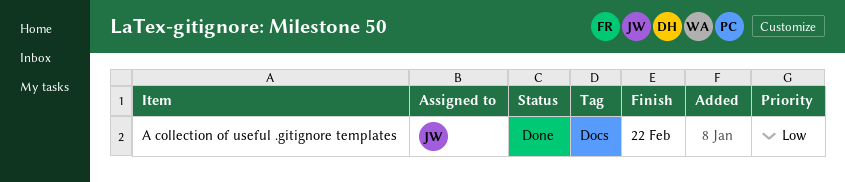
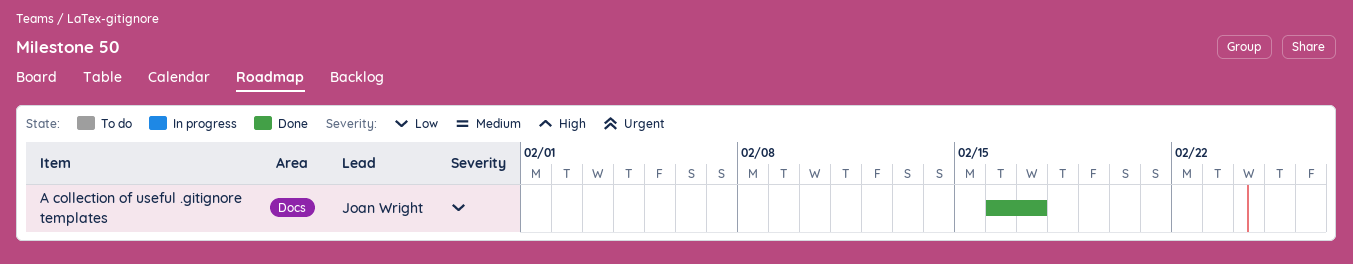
A collection of useful .gitignore templates, due: Feb 22 -> Feb 17

